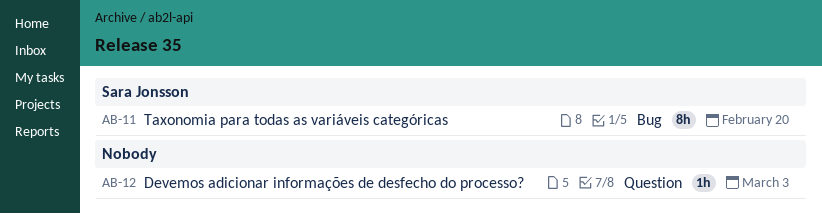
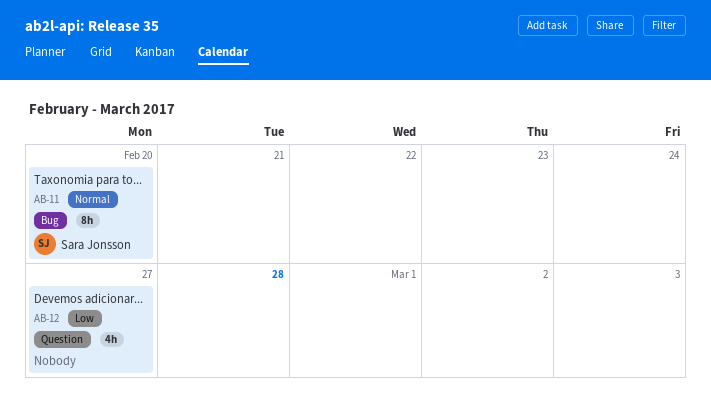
AB-12, estimate: 1h -> 4h
AB-12, due: Mar 3 -> Feb 27

